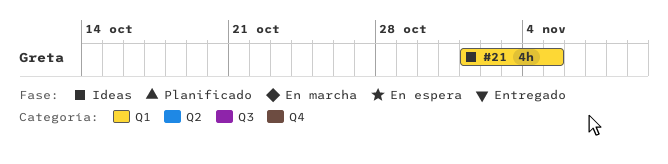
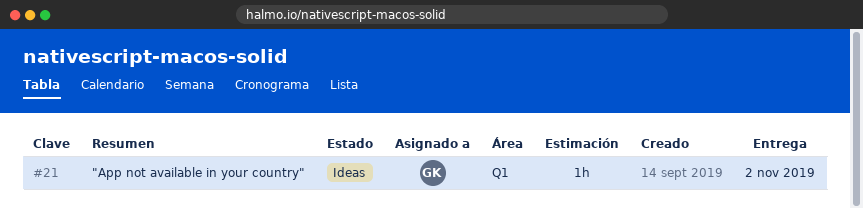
#21, estimate: 4h -> 1h
#21, due: Nov 5 -> Nov 2

